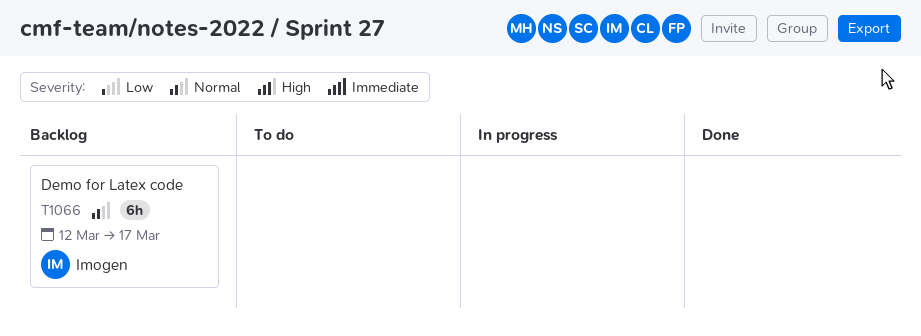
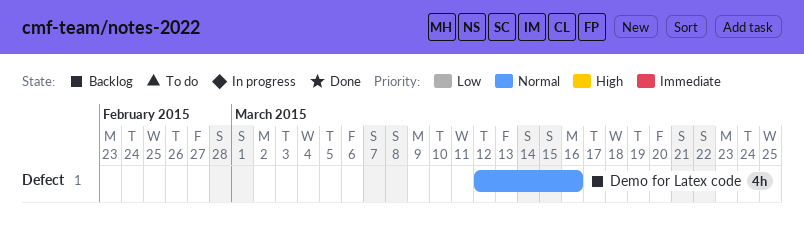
Demo for Latex code, estimate: 6h -> 4h
Demo for Latex code, due: Mar 17 -> Mar 16

